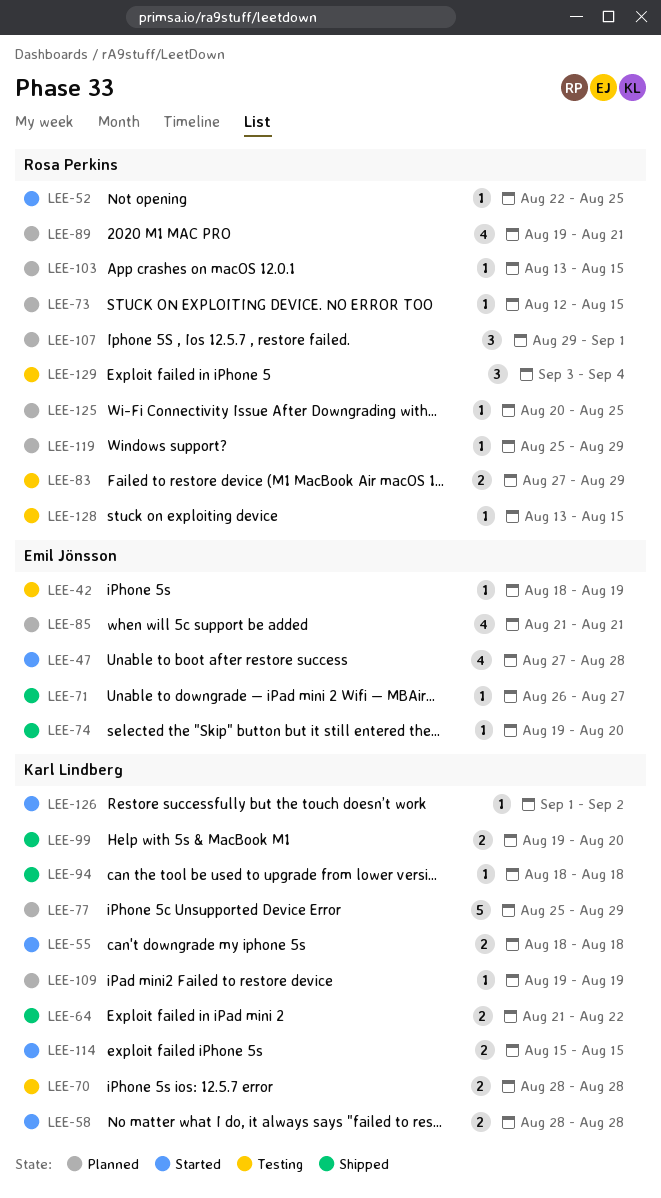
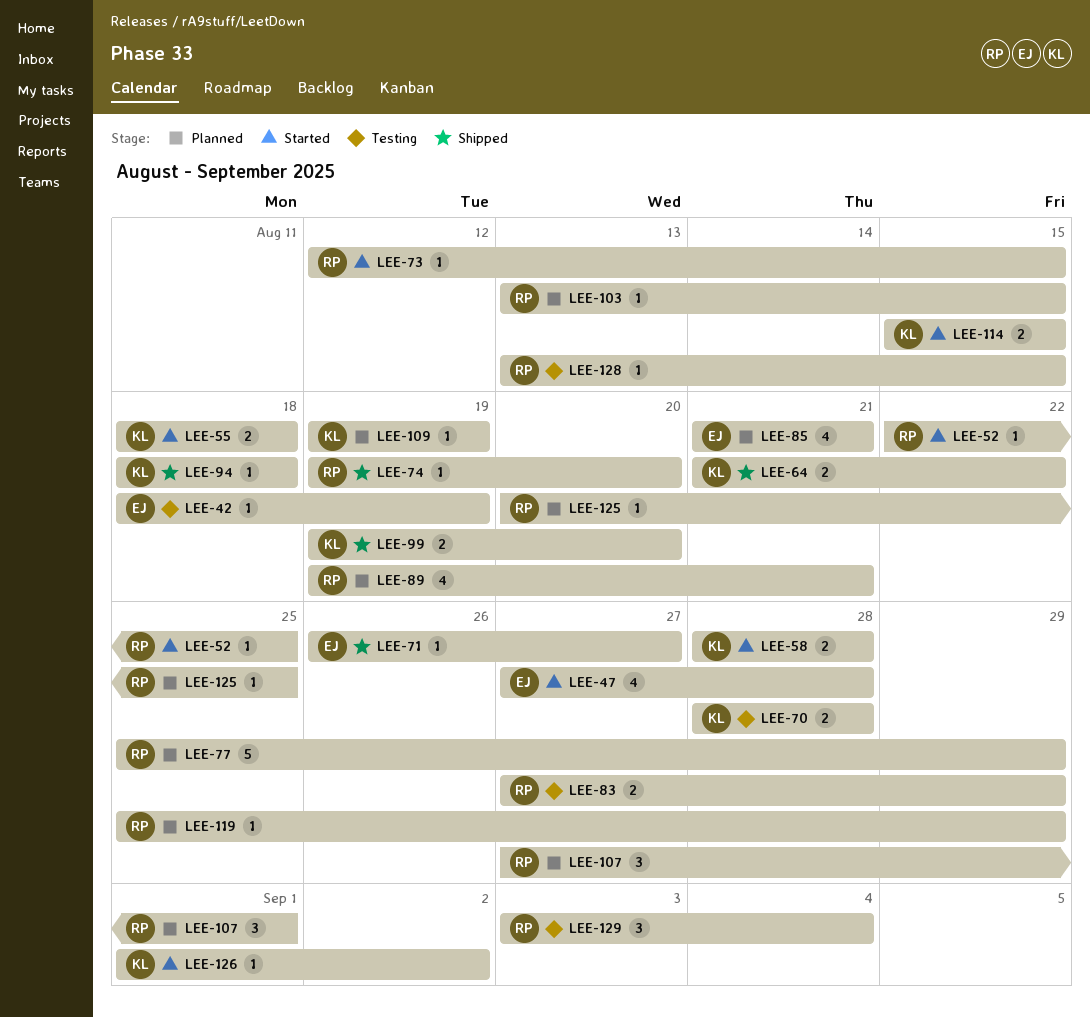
LEE-73, status: Planned -> Started
LEE-74, owner: Emil Jönsson -> Rosa Perkins
LEE-77, owner: Karl Lindberg -> Rosa Perkins
LEE-107, start: Aug 29 -> Aug 27

